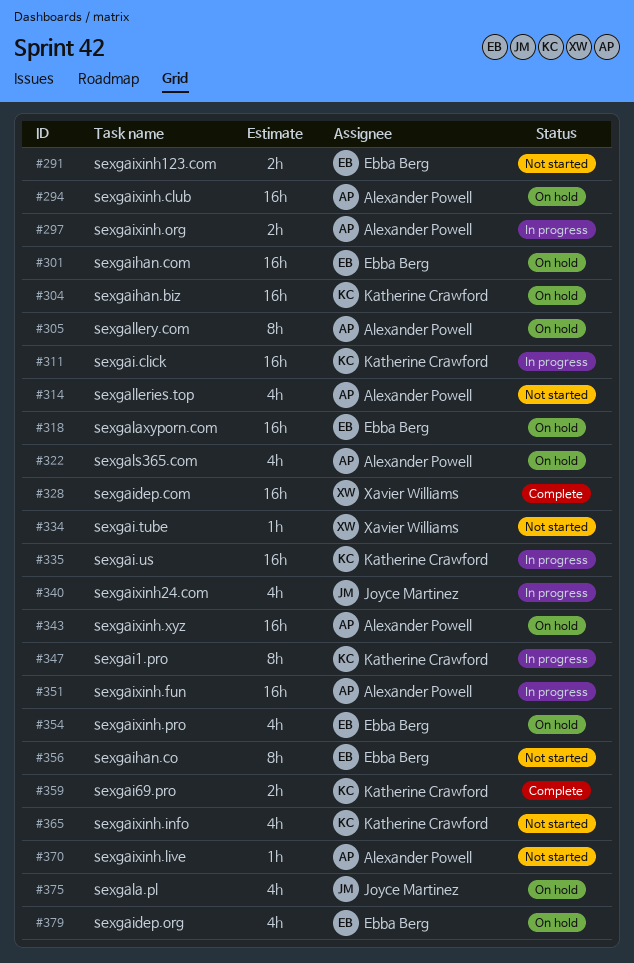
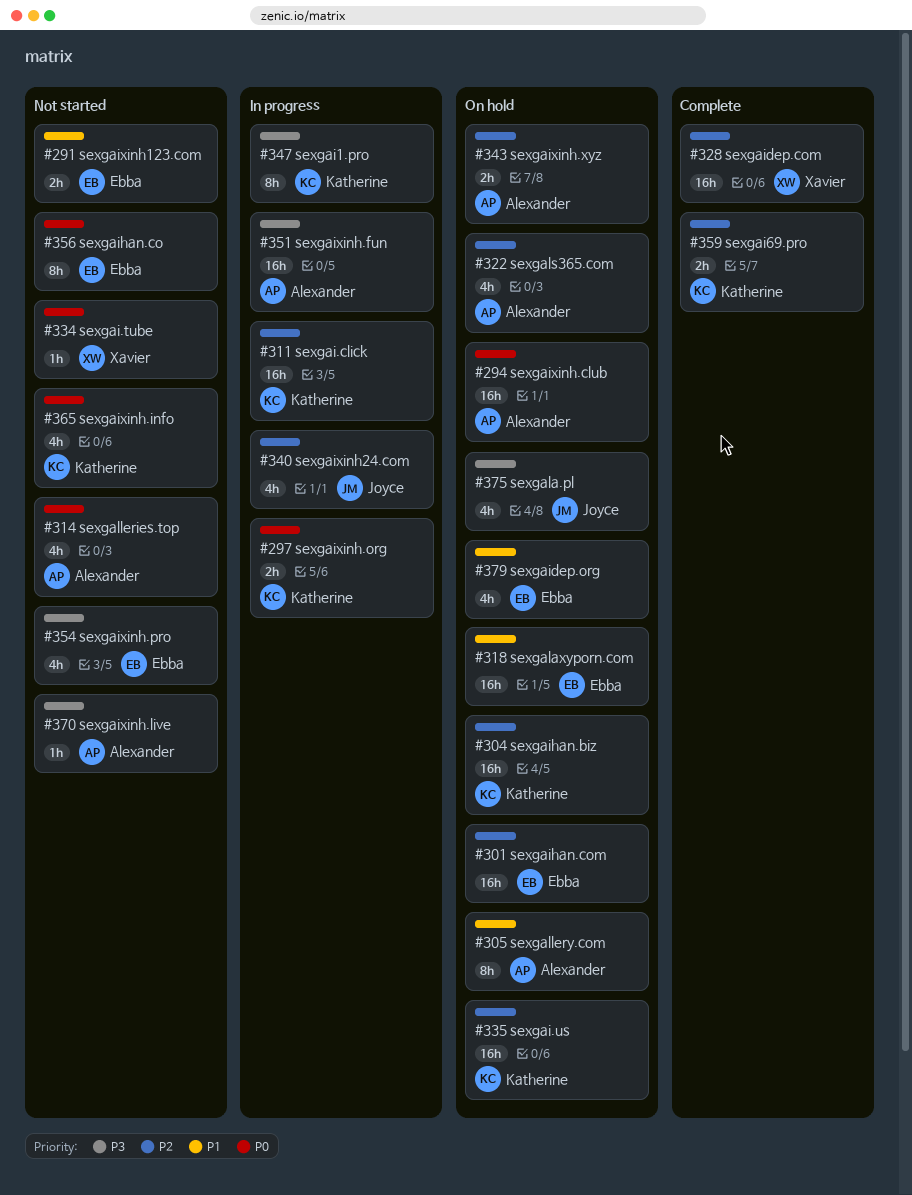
#297, owner: Alexander Powell -> Katherine Crawford
#335, status: In progress -> On hold
#343, estimate: 16h -> 2h
#354, status: On hold -> Not started

